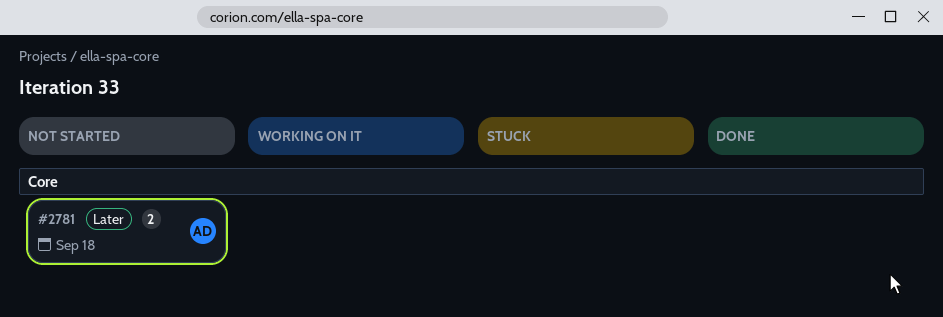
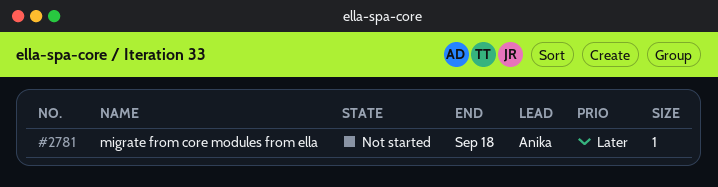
#2781, estimate: 2 -> 1

